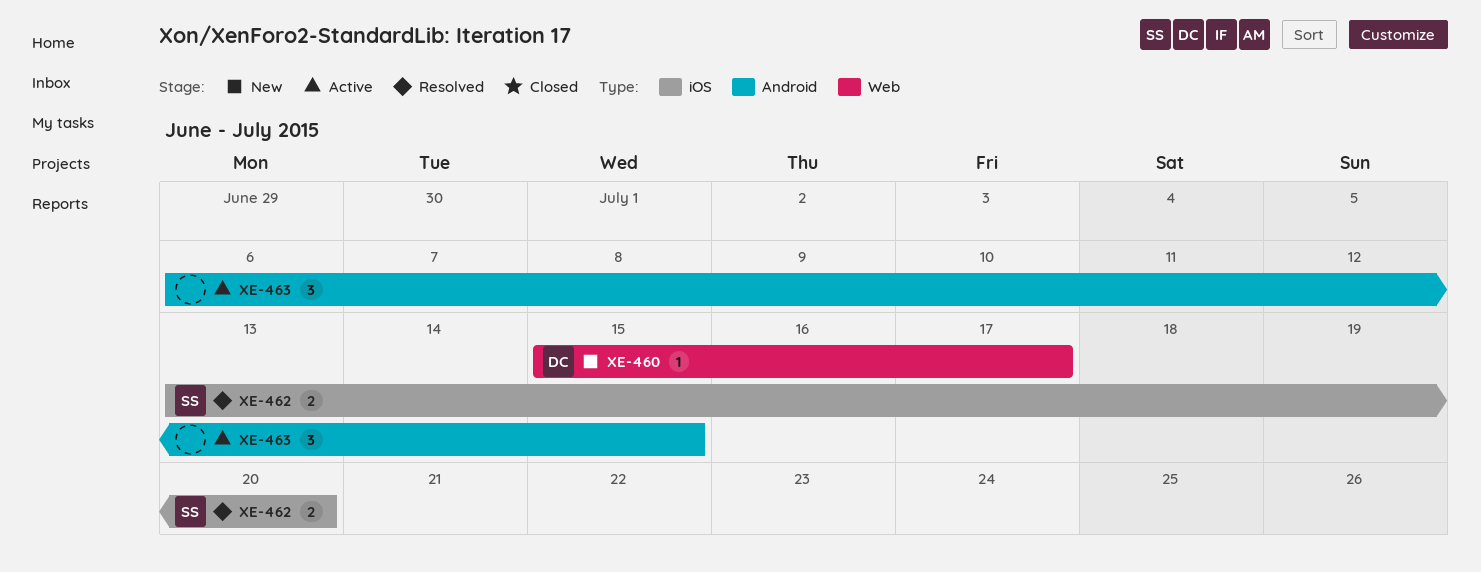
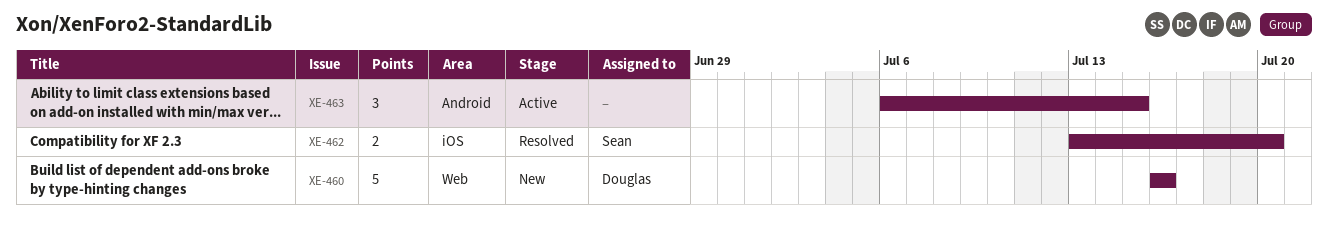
XE-460, estimate: 1 -> 5
XE-460, start: Jul 15 -> Jul 16
XE-460, due: Jul 17 -> Jul 16

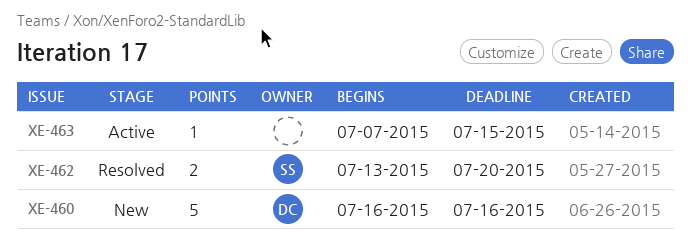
XE-463, estimate: 3 -> 1
XE-463, start: Jul 6 -> Jul 7

